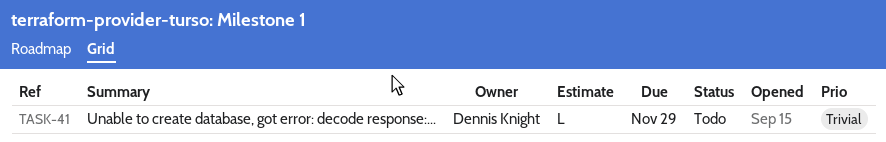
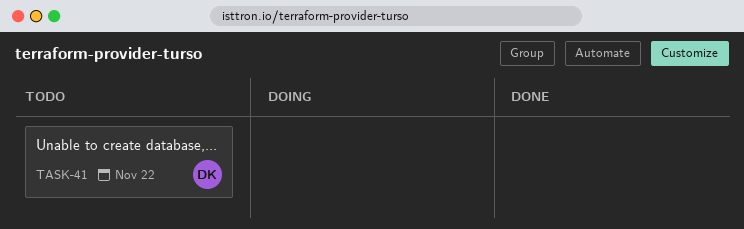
TASK-41, due: Nov 29 -> Nov 22

